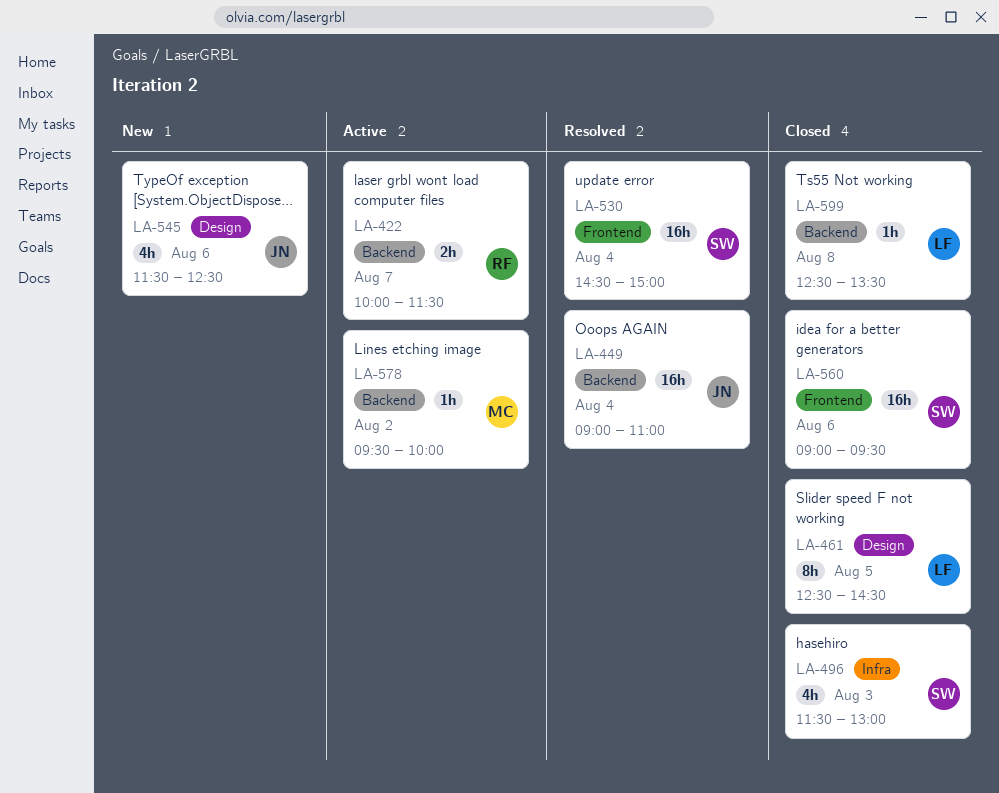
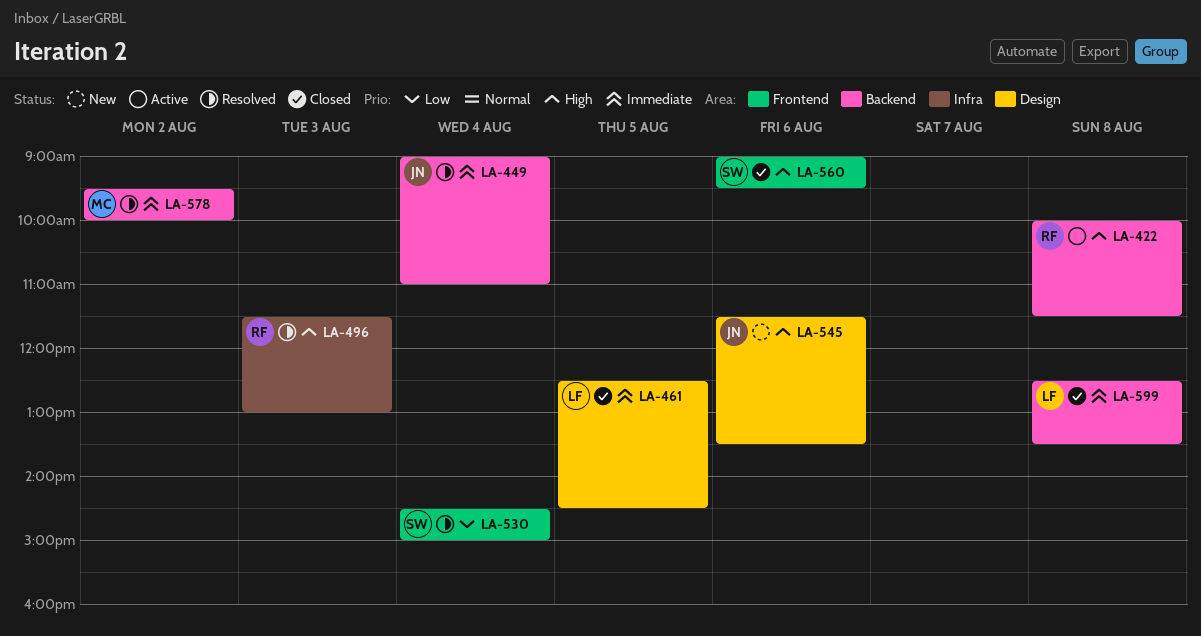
LA-422, day: Aug 7 -> Aug 8
LA-496, status: Closed -> Resolved
LA-496, owner: SW -> RF
LA-545, ends: 12:30 -> 13:30
LA-578, status: Active -> Resolved

